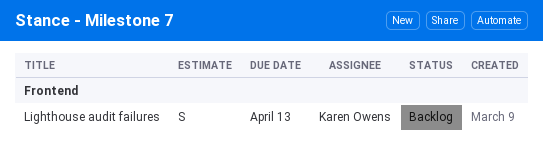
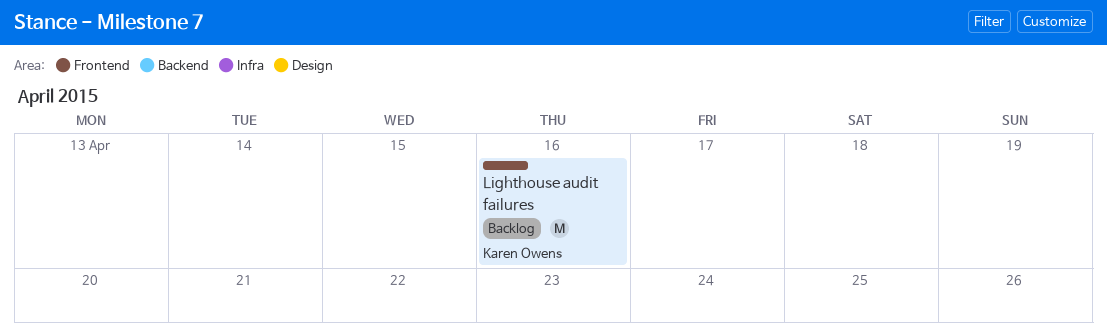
Lighthouse audit failures, estimate: S -> M
Lighthouse audit failures, due: Apr 13 -> Apr 16

